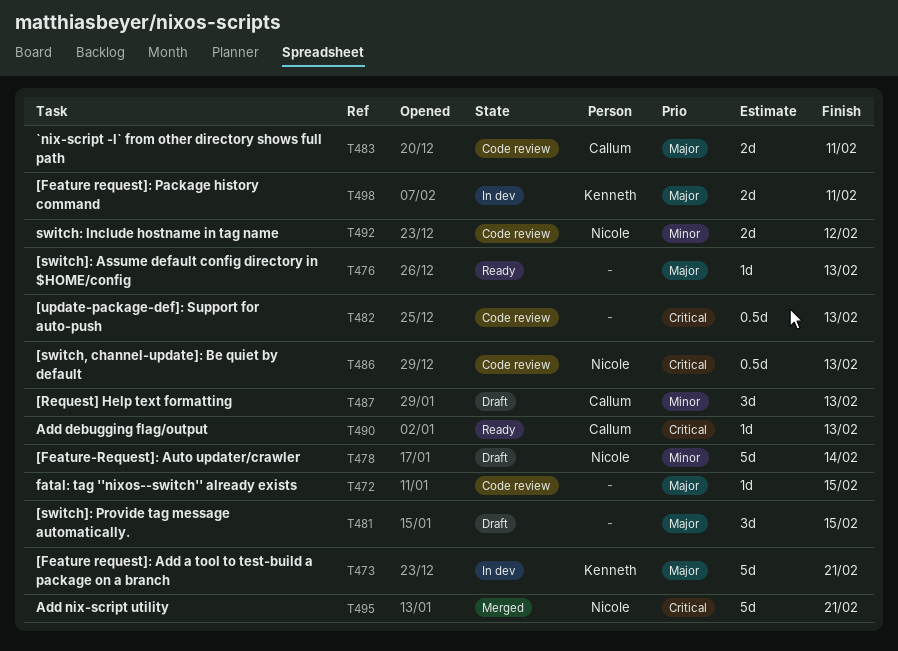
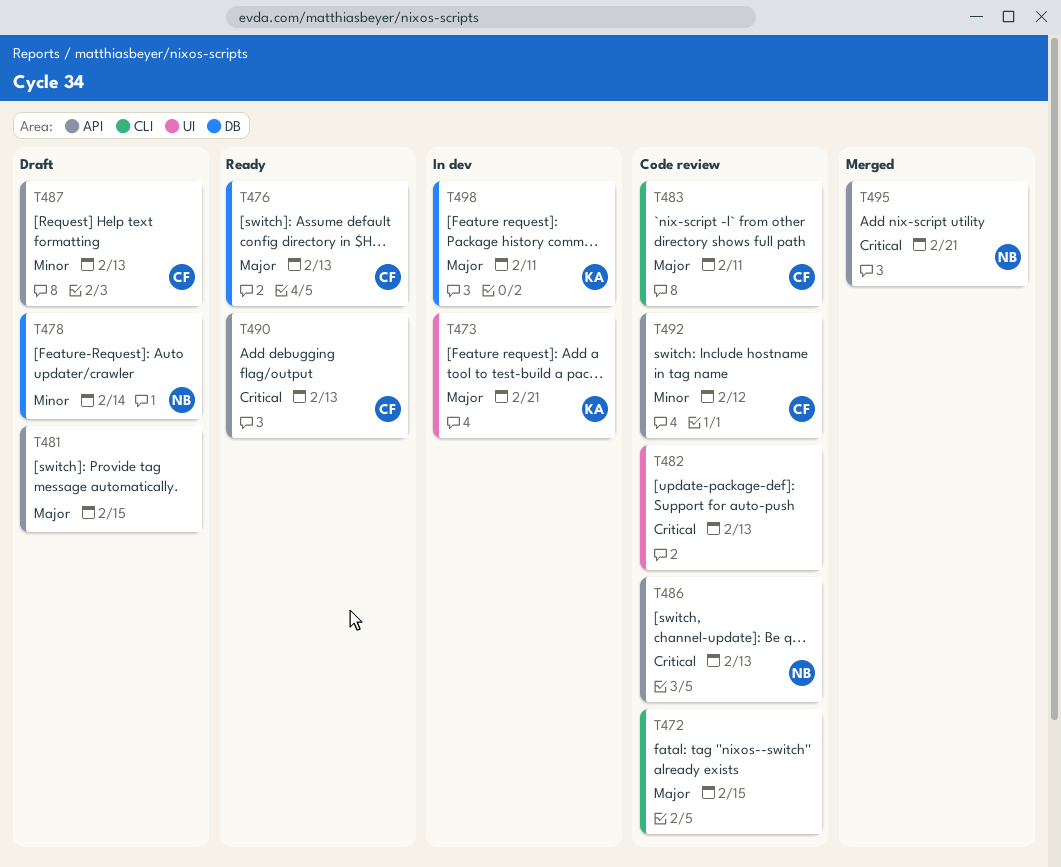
T476, owner: none -> Callum
T492, owner: Nicole -> Callum

